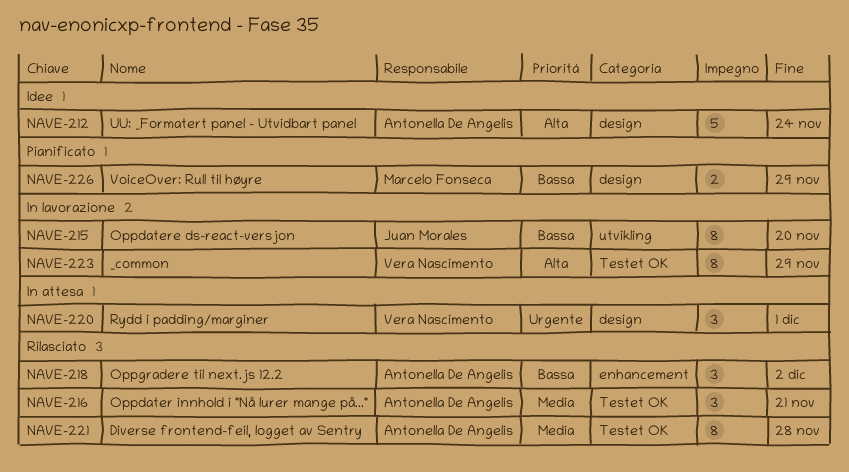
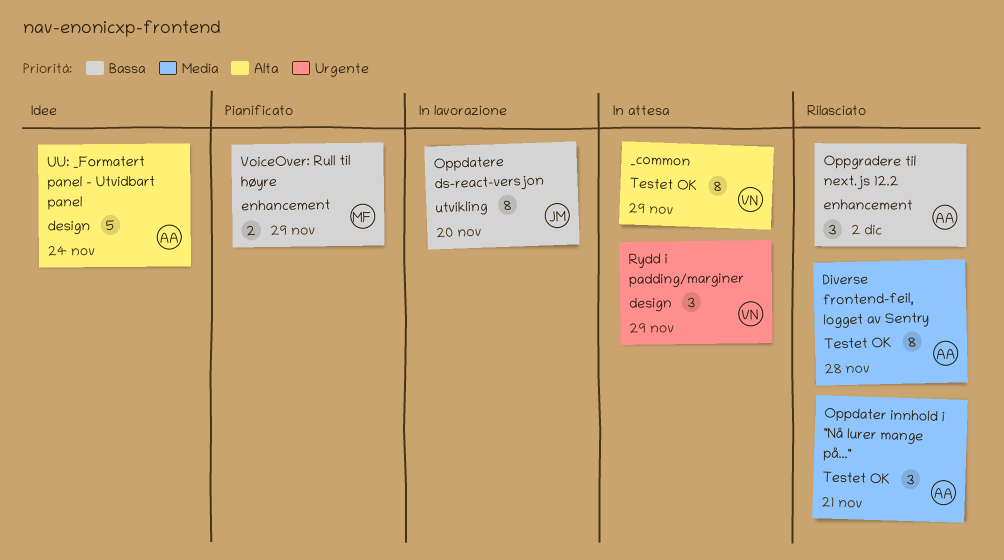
_common, status: In lavorazione -> In attesa
Rydd i padding/marginer, due: Dec 1 -> Nov 29
VoiceOver: Rull til høyre, label: design -> enhancement

